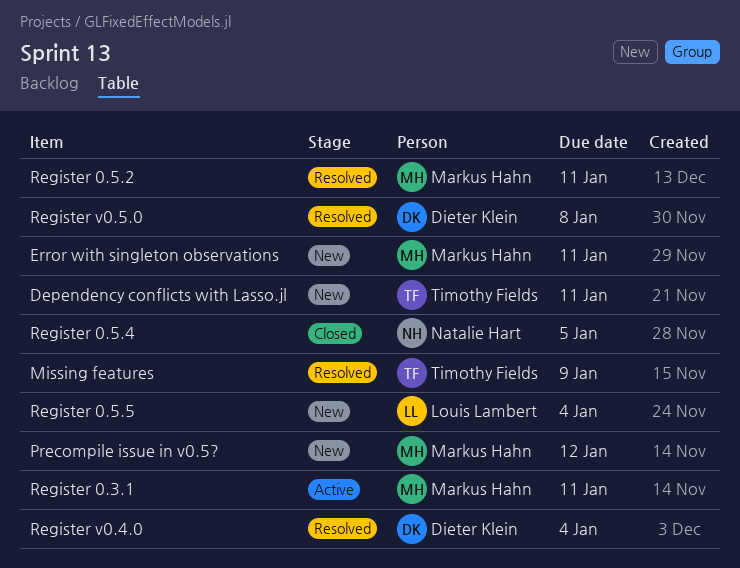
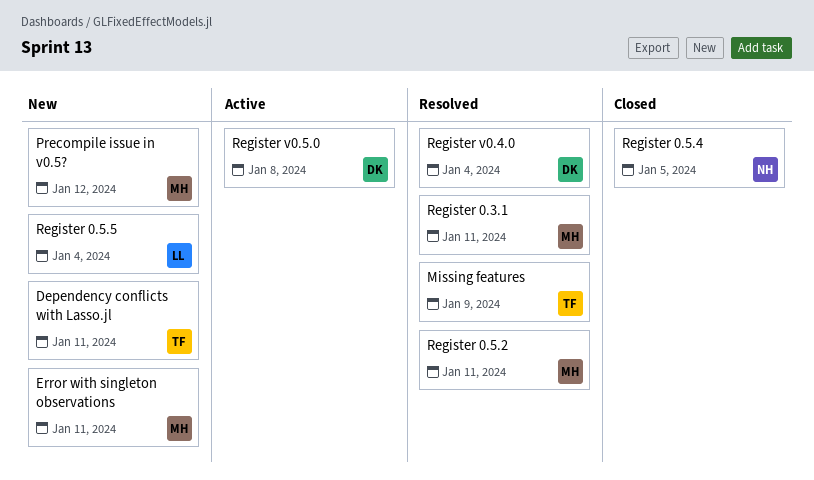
Register 0.3.1, status: Active -> Resolved
Register v0.5.0, status: Resolved -> Active

